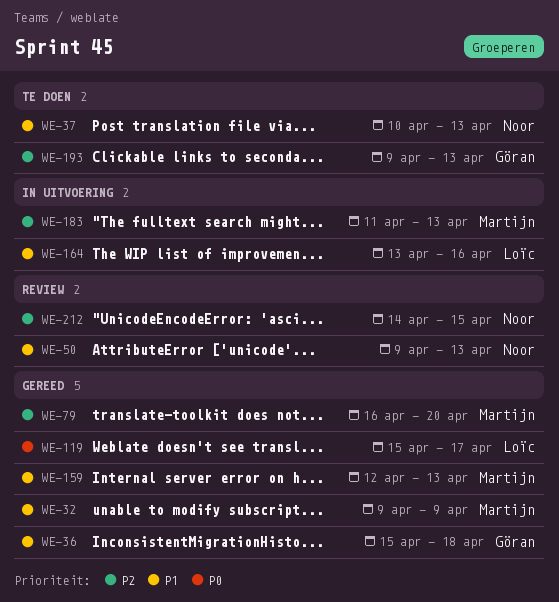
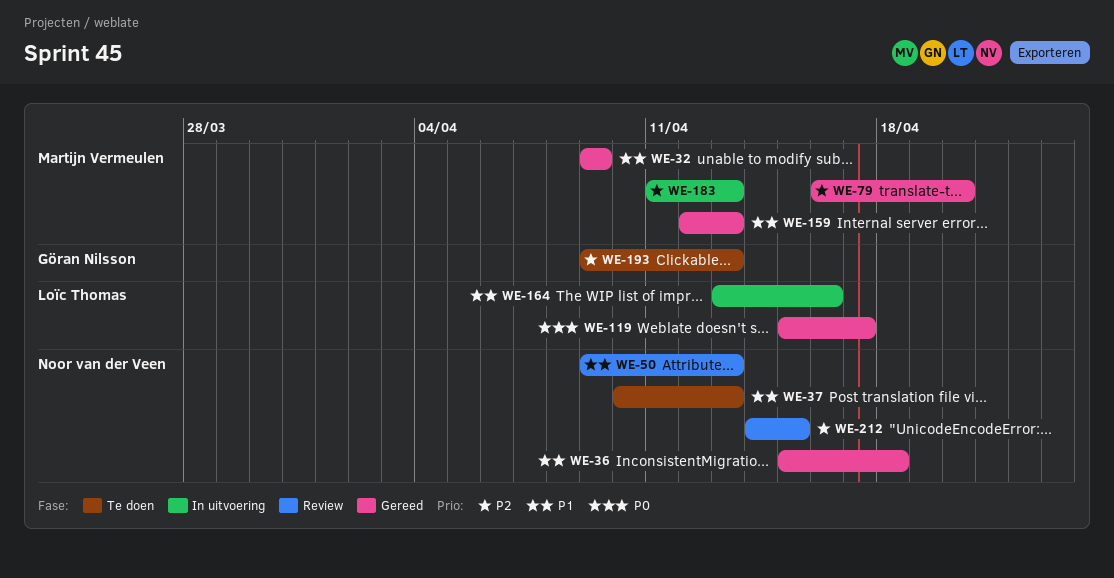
WE-36, owner: Göran Nilsson -> Noor van der Veen

